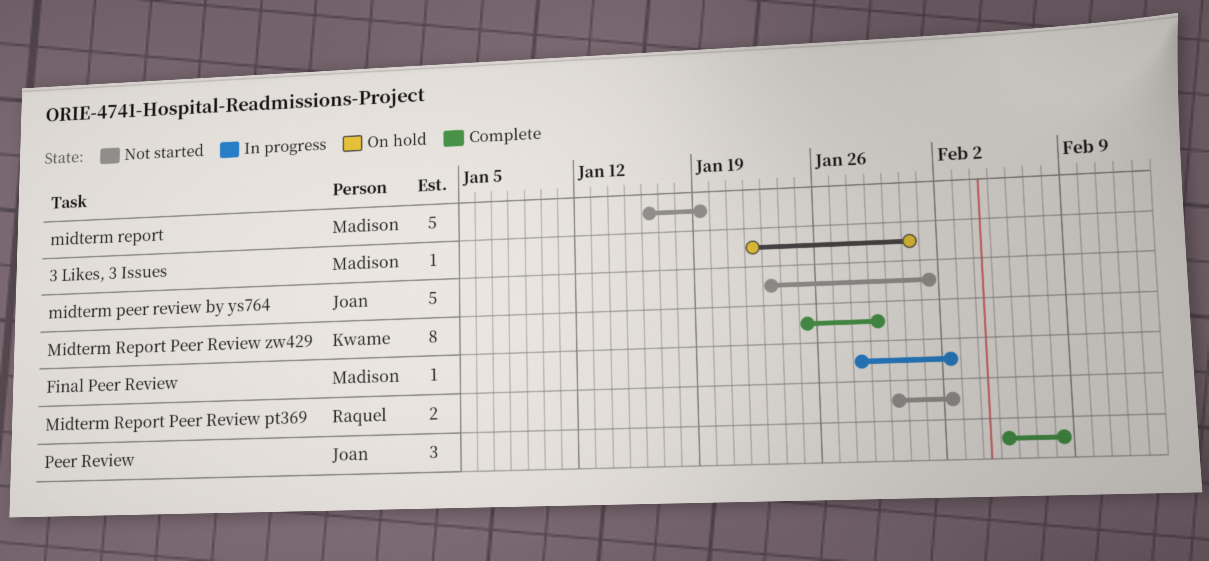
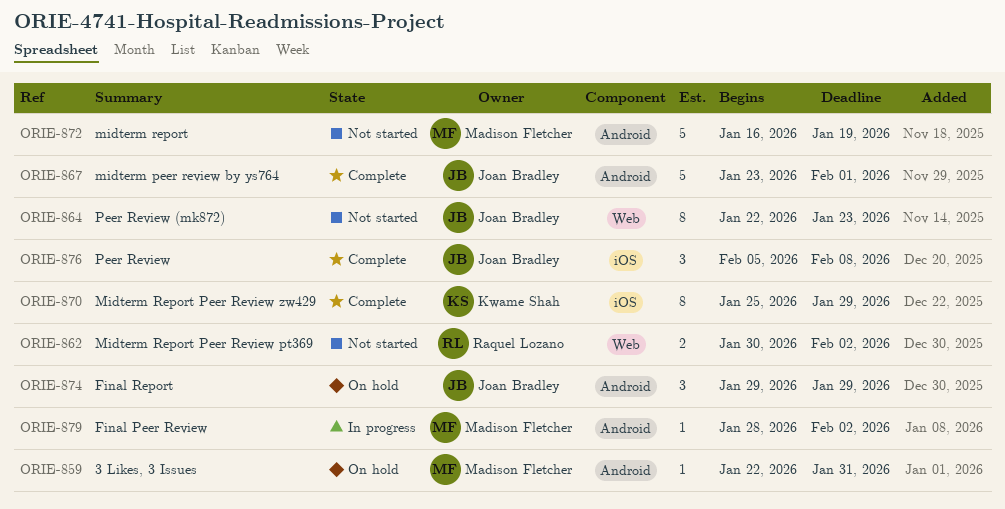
Final Report: none -> present
midterm peer review by ys764, status: Not started -> Complete
Peer Review (mk872): none -> present

